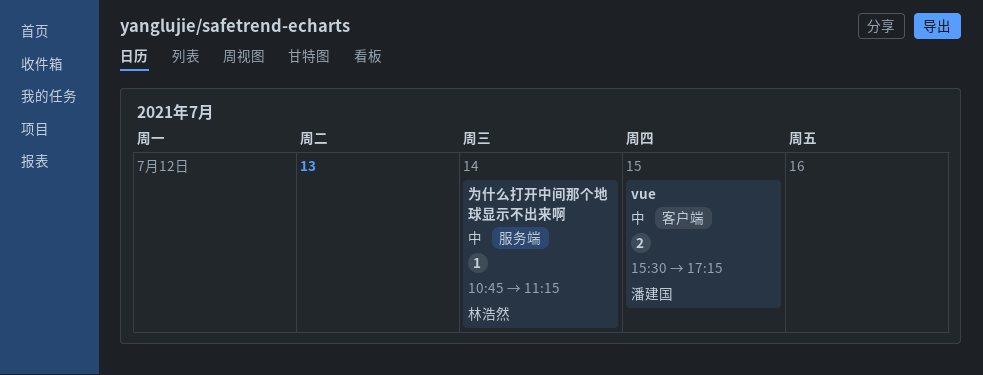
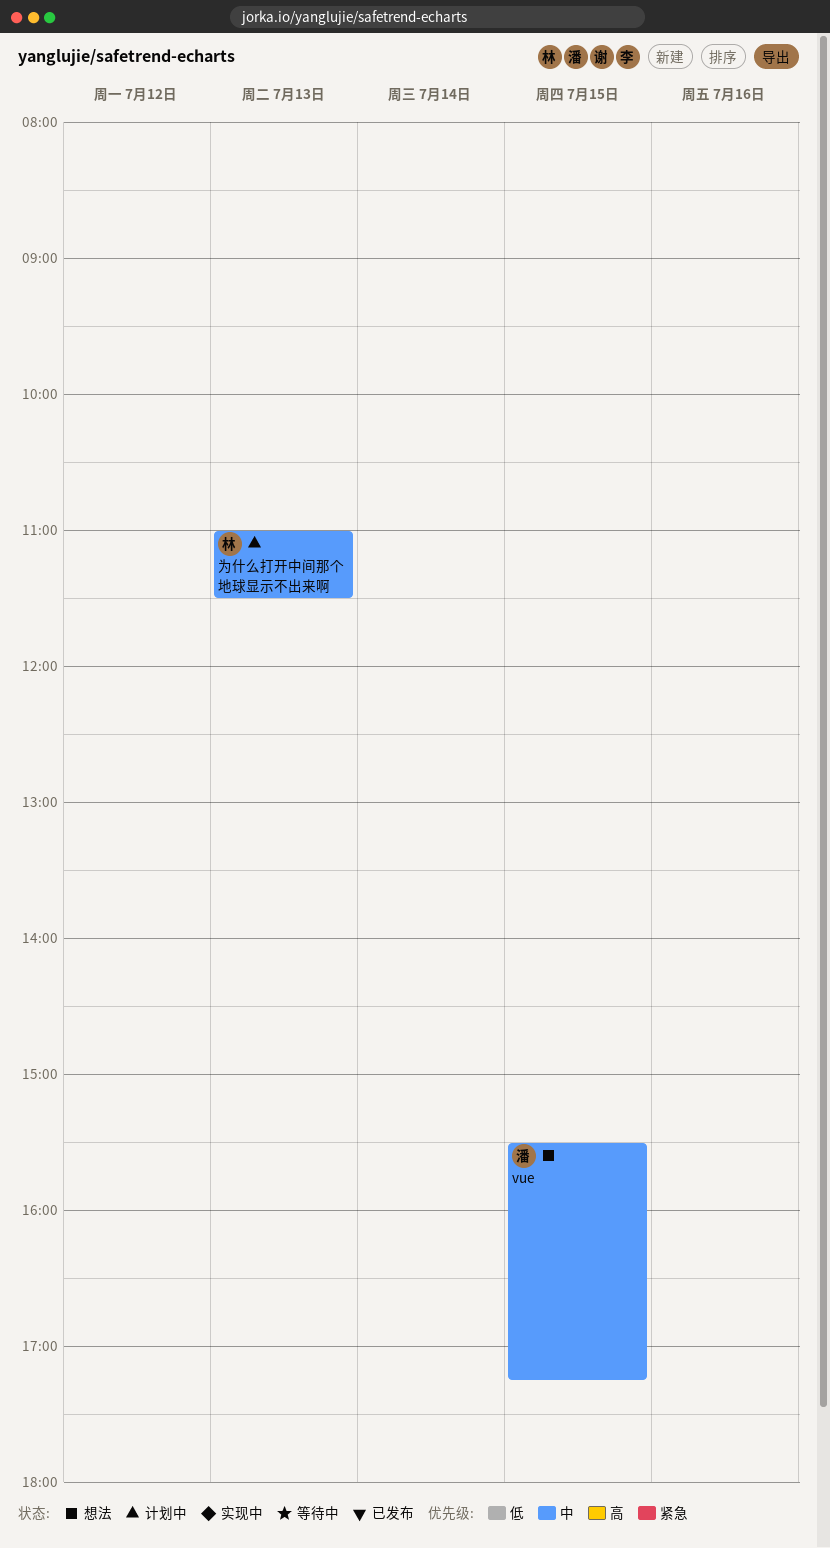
为什么打开中间那个地球显示不出来啊, day: Jul 14 -> Jul 13
为什么打开中间那个地球显示不出来啊, begins: 10:45 -> 11:00
为什么打开中间那个地球显示不出来啊, ends: 11:15 -> 11:30

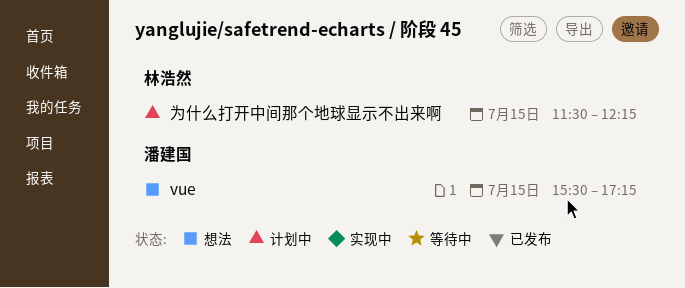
为什么打开中间那个地球显示不出来啊, day: Jul 13 -> Jul 15
为什么打开中间那个地球显示不出来啊, begins: 11:00 -> 11:30
为什么打开中间那个地球显示不出来啊, ends: 11:30 -> 12:15

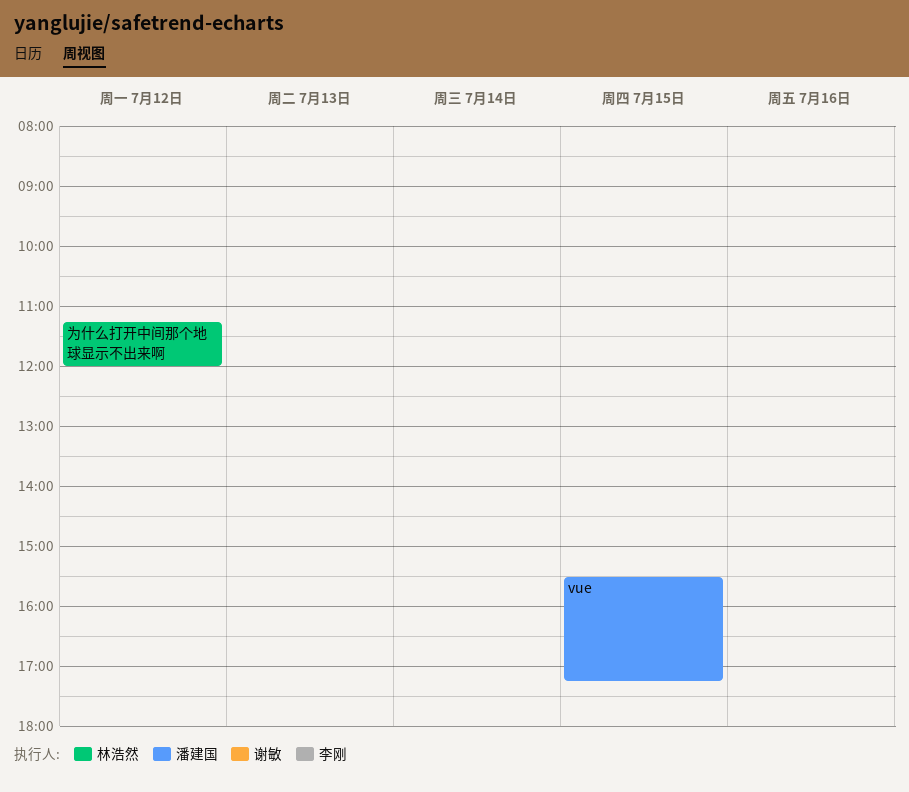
为什么打开中间那个地球显示不出来啊, day: Jul 15 -> Jul 12
为什么打开中间那个地球显示不出来啊, begins: 11:30 -> 11:15
为什么打开中间那个地球显示不出来啊, ends: 12:15 -> 12:00

